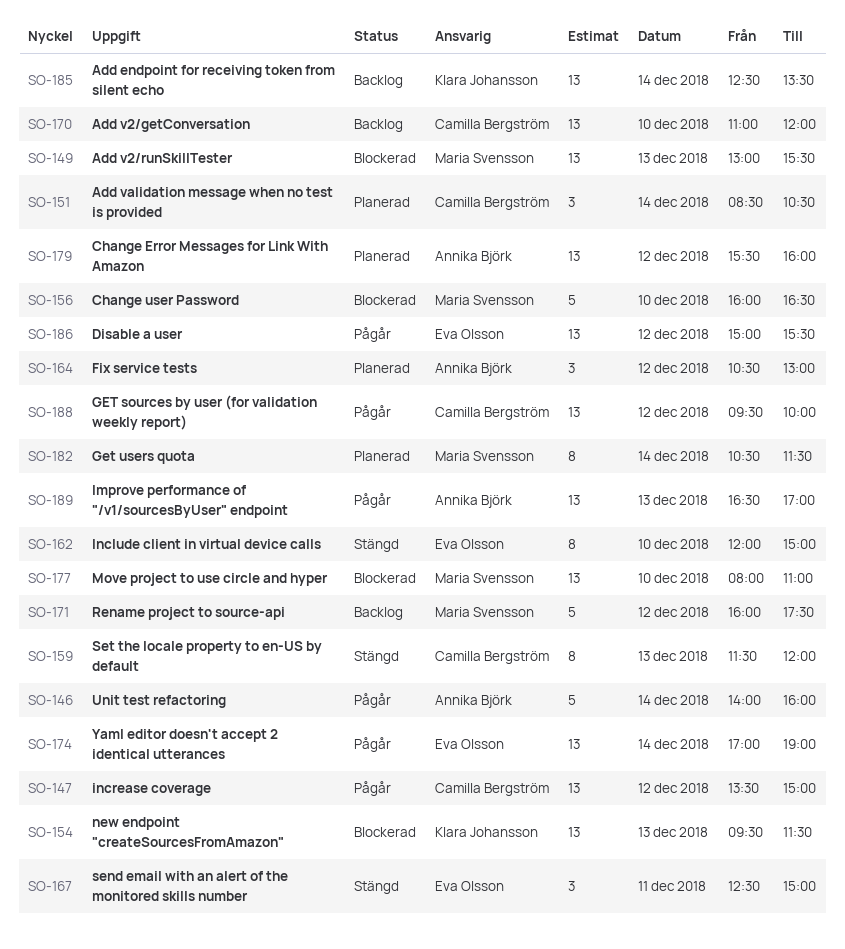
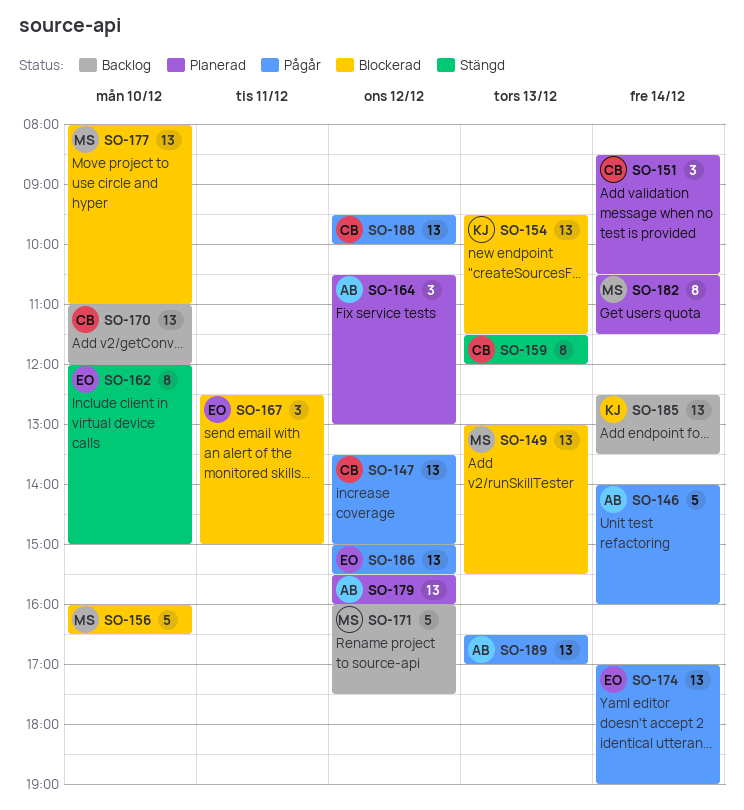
SO-167, status: Stängd -> Blockerad

